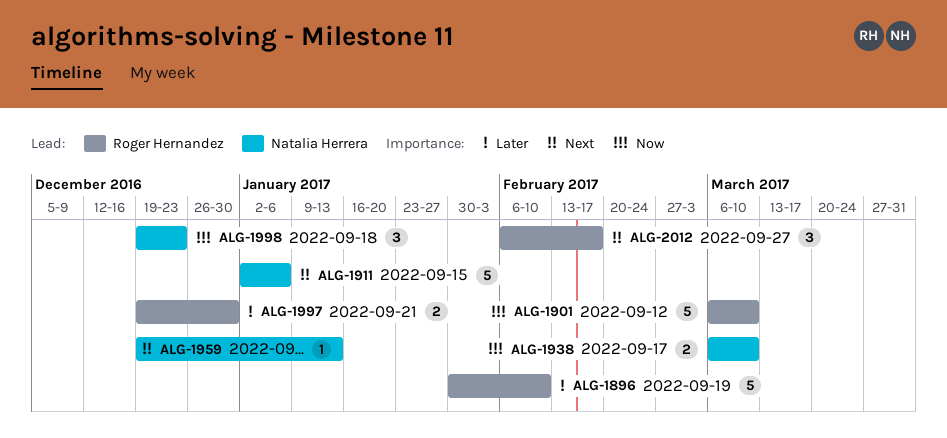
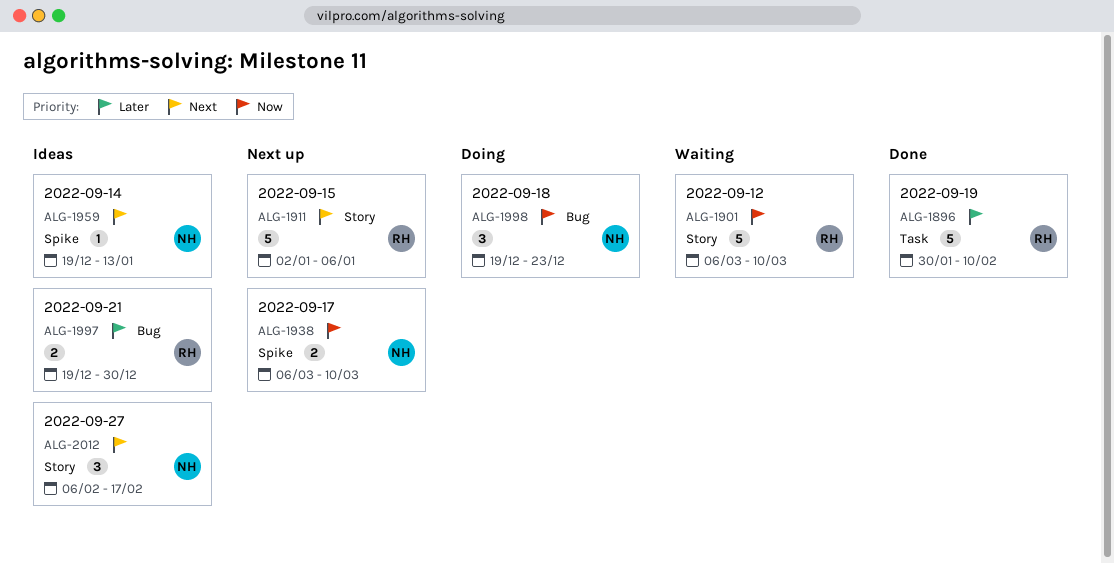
ALG-1911, owner: Natalia Herrera -> Roger Hernandez
ALG-2012, owner: Roger Hernandez -> Natalia Herrera

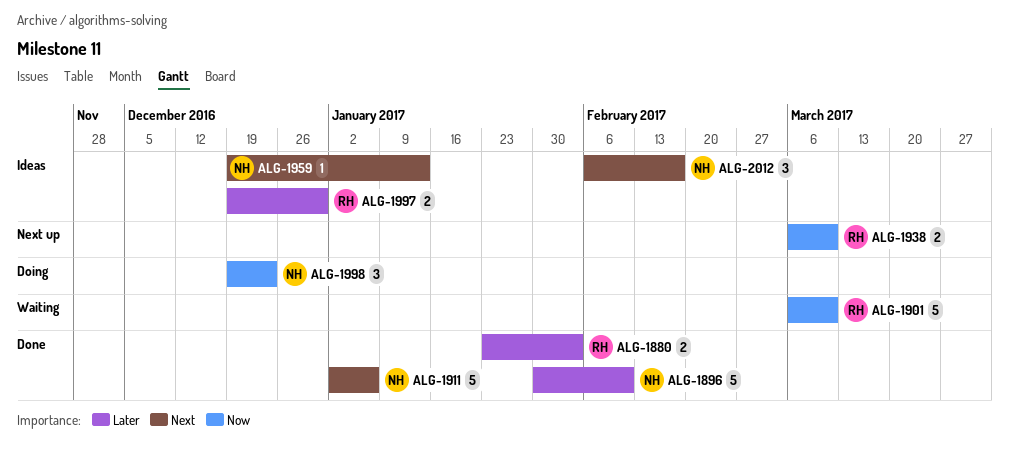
ALG-1880: none -> present
ALG-1896, owner: RH -> NH
ALG-1911, status: Next up -> Done
ALG-1911, owner: RH -> NH
ALG-1938, owner: NH -> RH

